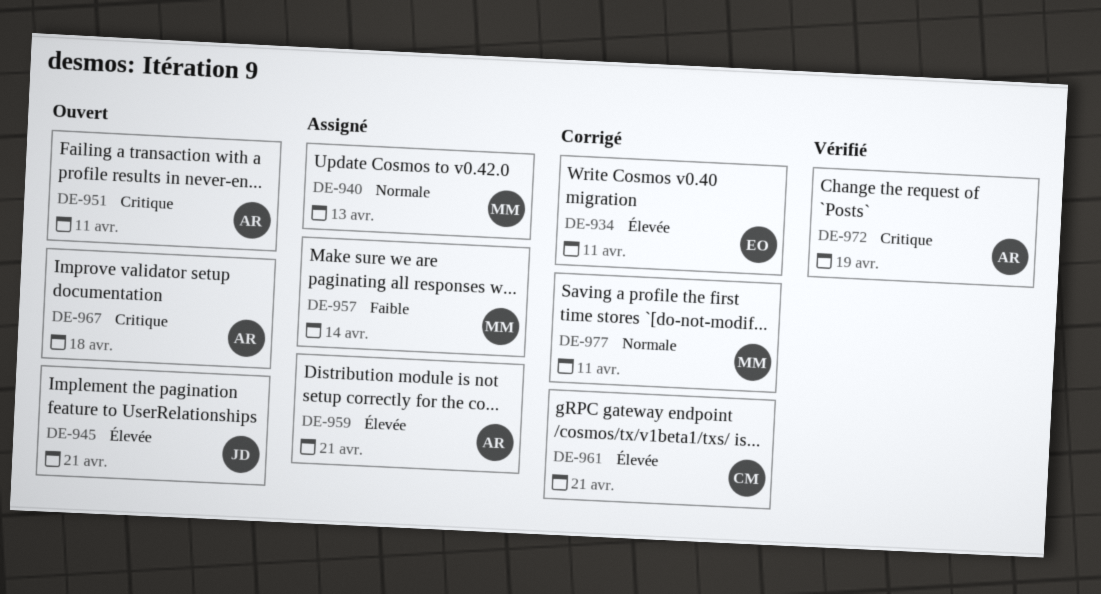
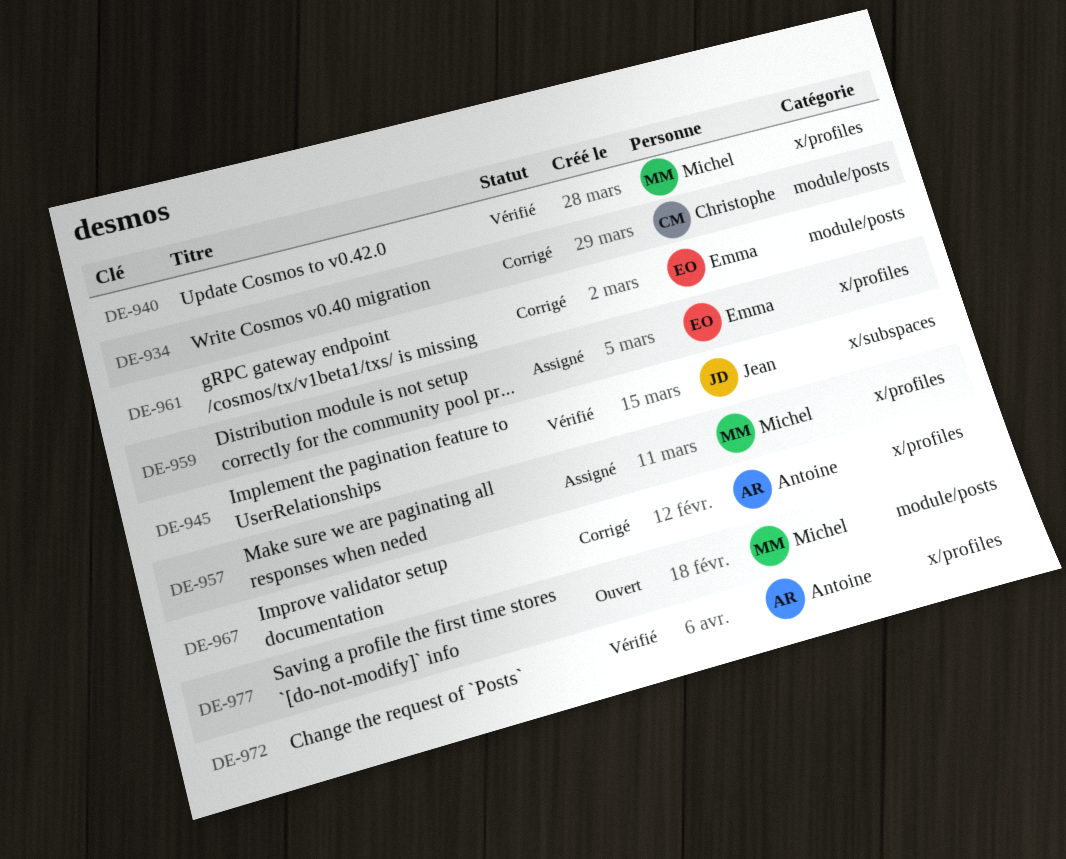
DE-934, owner: Emma -> Christophe
DE-940, status: Assigné -> Vérifié
DE-945, status: Ouvert -> Vérifié
DE-951: present -> none
DE-959, owner: Antoine -> Emma
DE-961, owner: Christophe -> Emma
DE-967, status: Ouvert -> Corrigé
DE-977, status: Corrigé -> Ouvert

